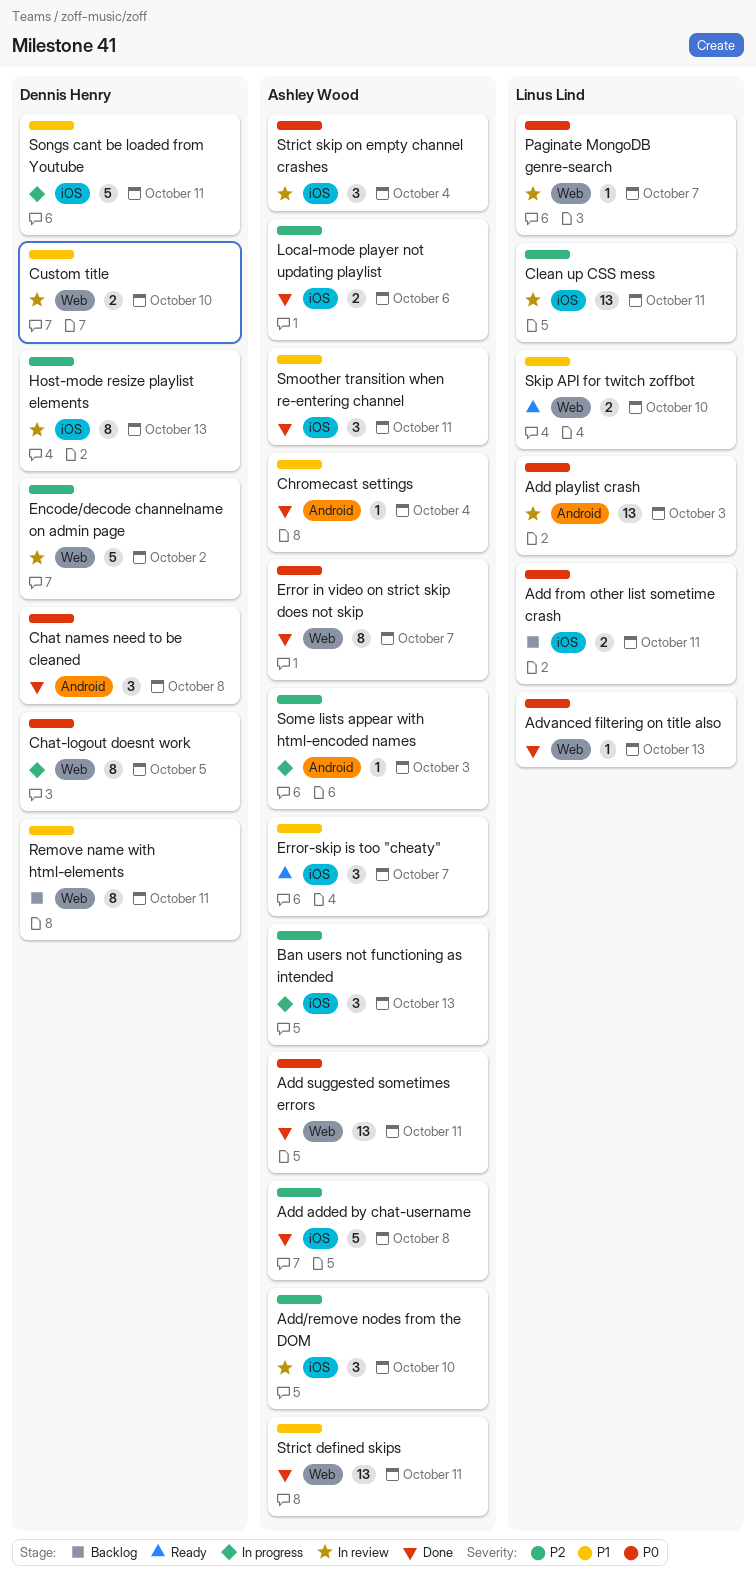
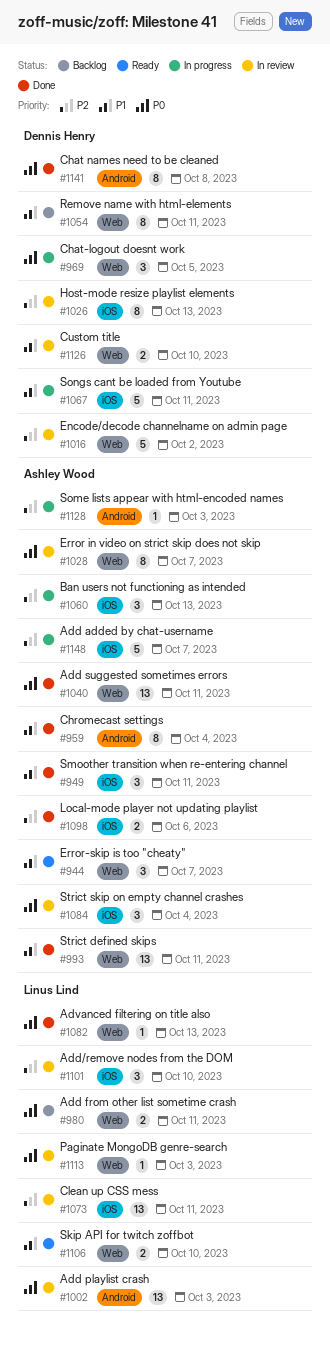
Add added by chat-username, status: Done -> In progress
Add added by chat-username, due: Oct 8 -> Oct 7
Add from other list sometime crash, label: iOS -> Web
Add/remove nodes from the DOM, owner: Ashley Wood -> Linus Lind
Chat names need to be cleaned, estimate: 3 -> 8
Chat-logout doesnt work, estimate: 8 -> 3
Chromecast settings, estimate: 1 -> 8
Error in video on strict skip does not skip, status: Done -> In review
Error-skip is too "cheaty", label: iOS -> Web
Paginate MongoDB genre-search, due: Oct 7 -> Oct 3

